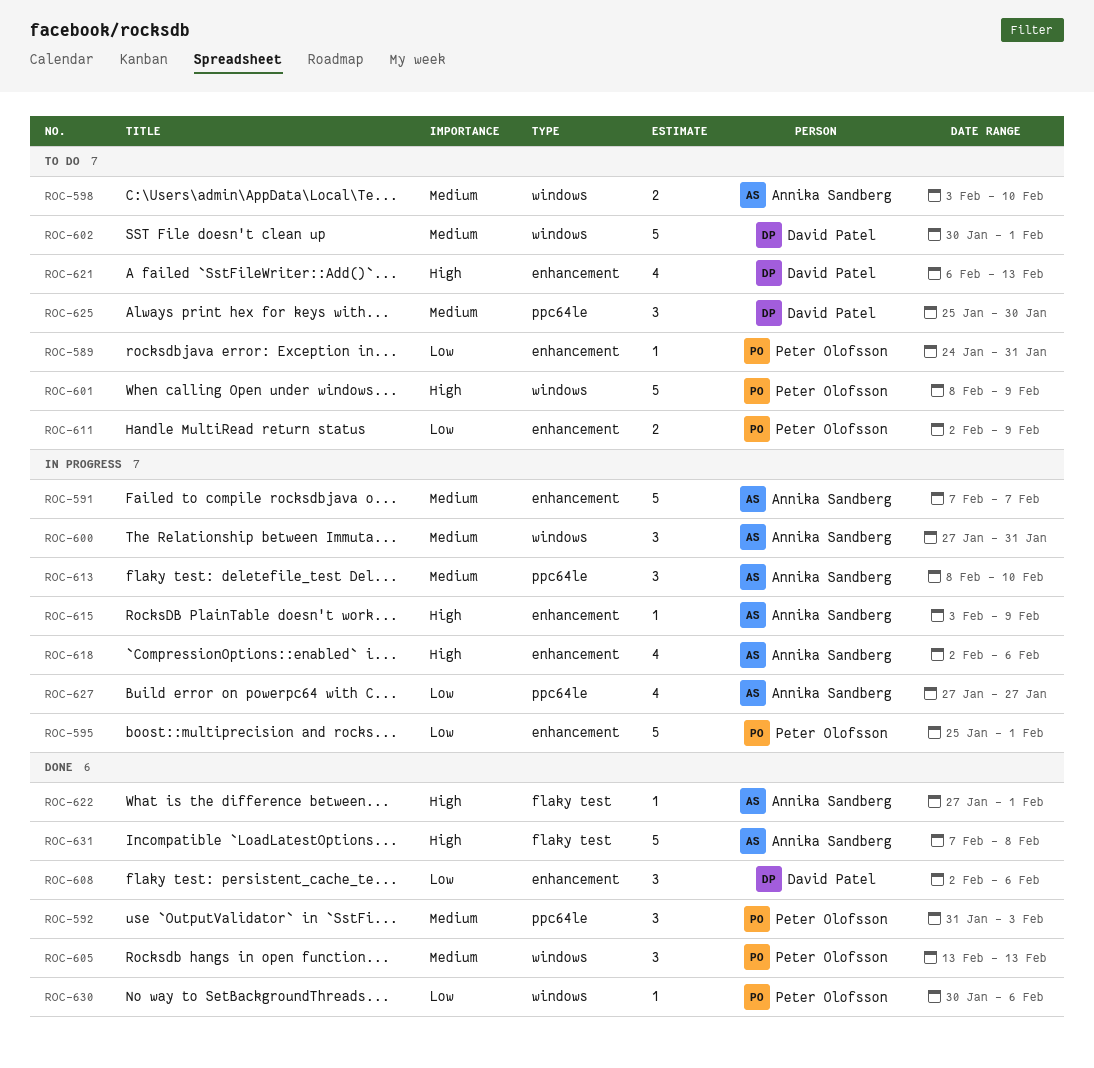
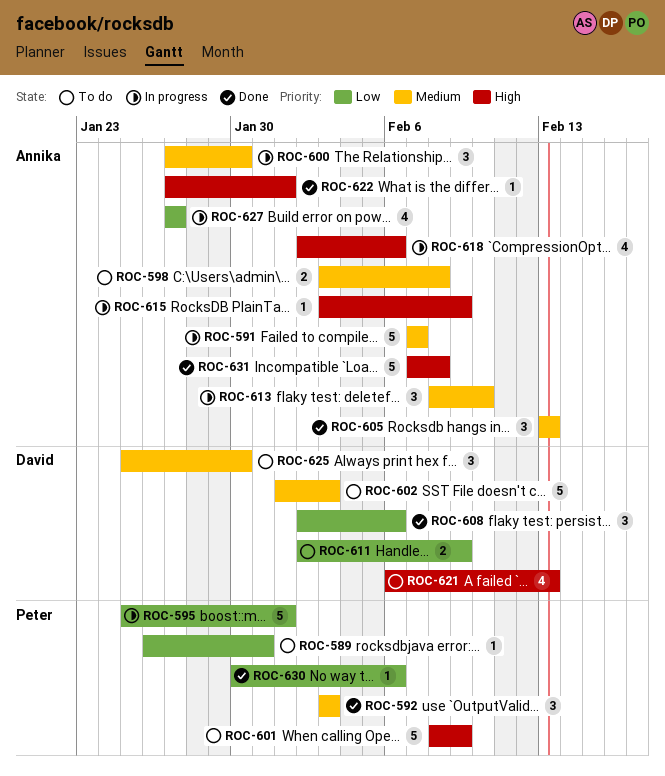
ROC-589, start: Jan 24 -> Jan 26
ROC-592, start: Jan 31 -> Feb 3
ROC-598, due: Feb 10 -> Feb 8
ROC-600, due: Jan 31 -> Jan 30
ROC-602, start: Jan 30 -> Feb 1
ROC-602, due: Feb 1 -> Feb 3
ROC-605, owner: Peter Olofsson -> Annika Sandberg
ROC-611, owner: Peter Olofsson -> David Patel

